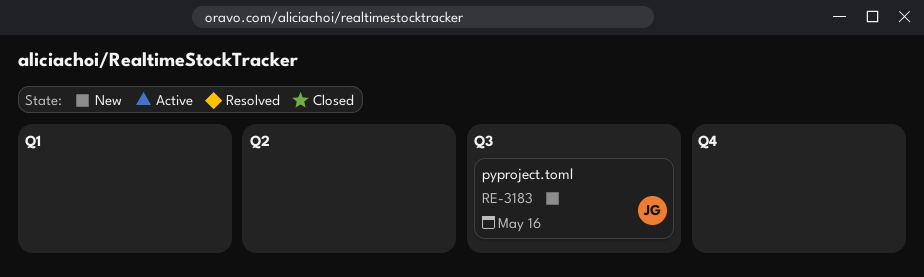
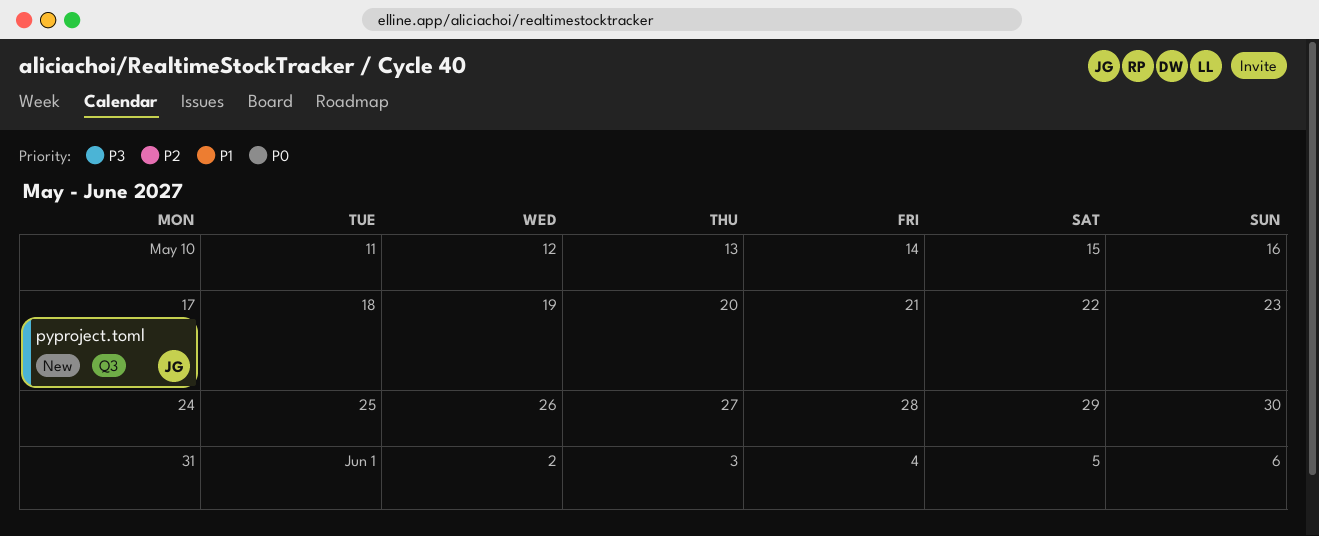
pyproject.toml, due: May 16 -> May 17

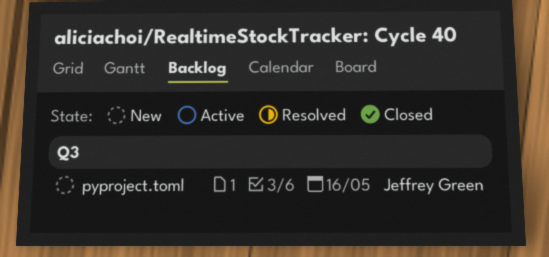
pyproject.toml, due: May 17 -> May 16

